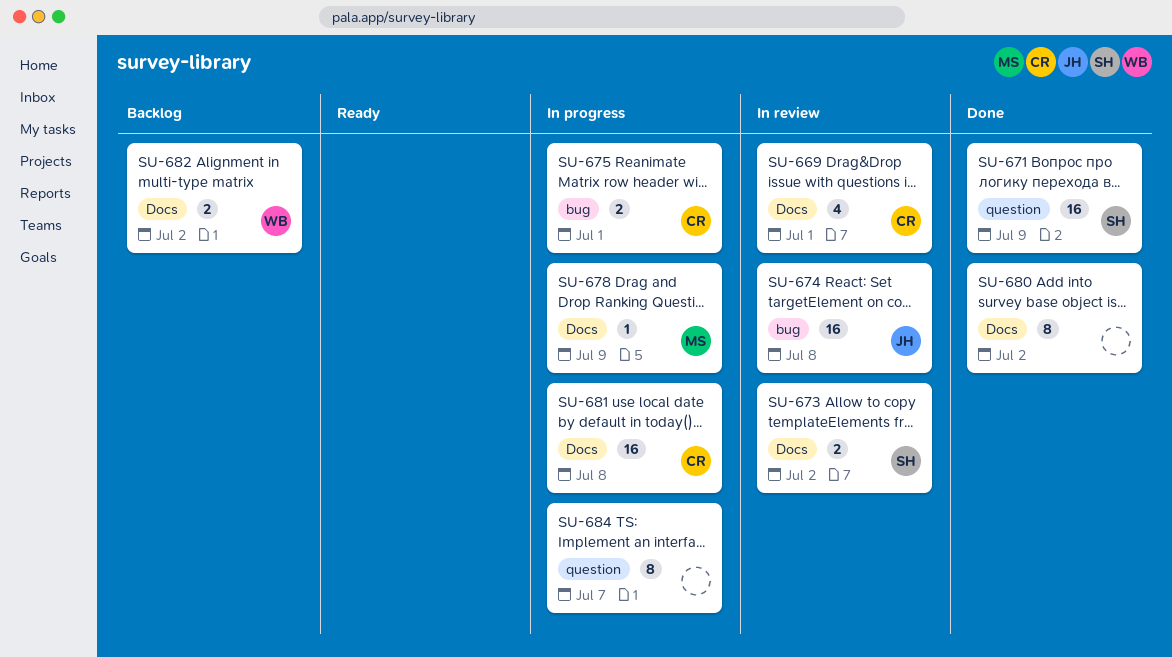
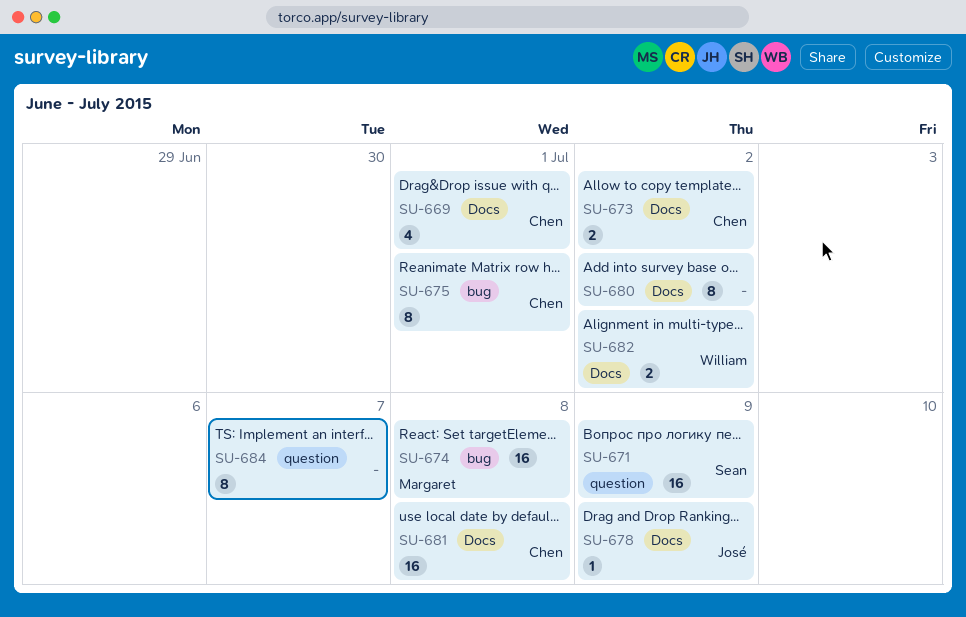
SU-673, owner: Sean -> Chen
SU-674, owner: José -> Margaret
SU-675, estimate: 2 -> 8
SU-678, owner: Margaret -> José

